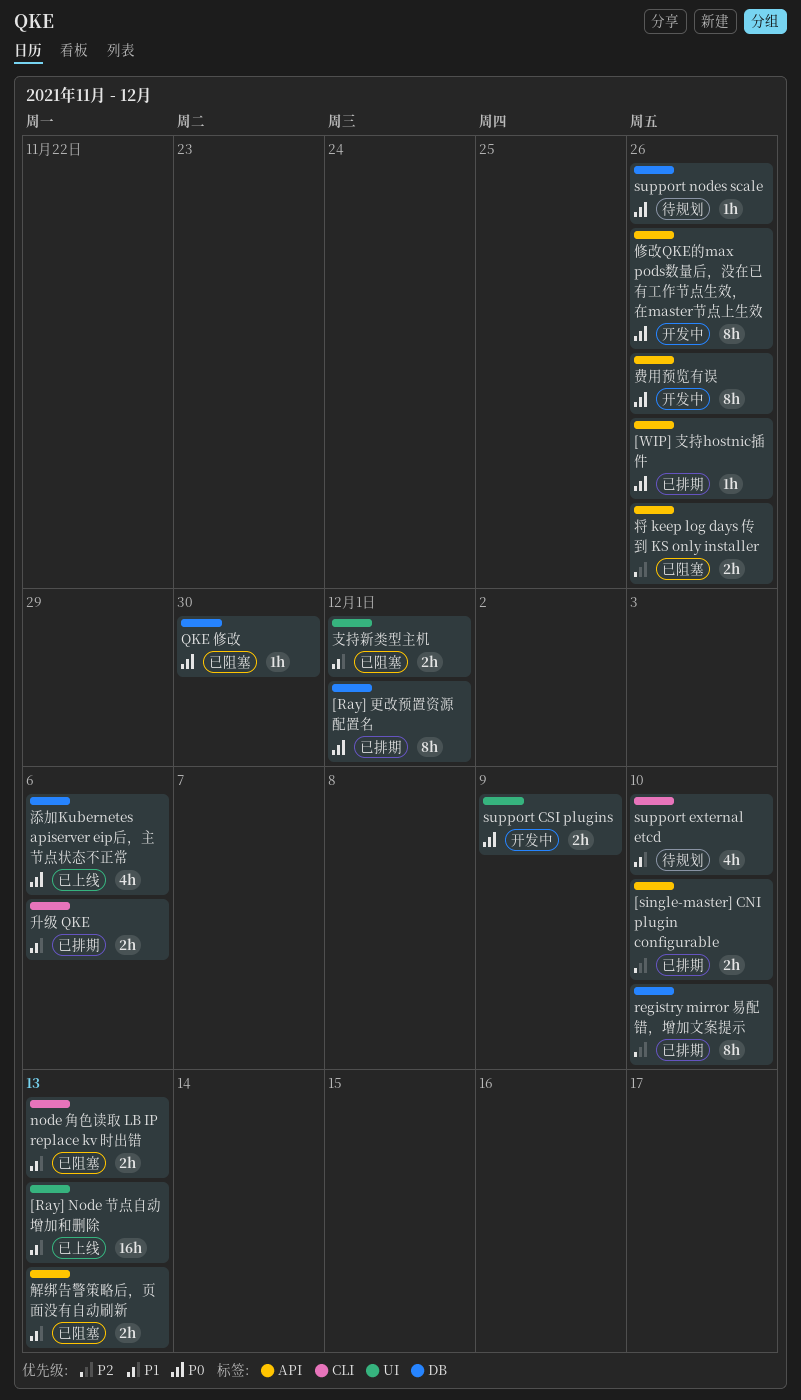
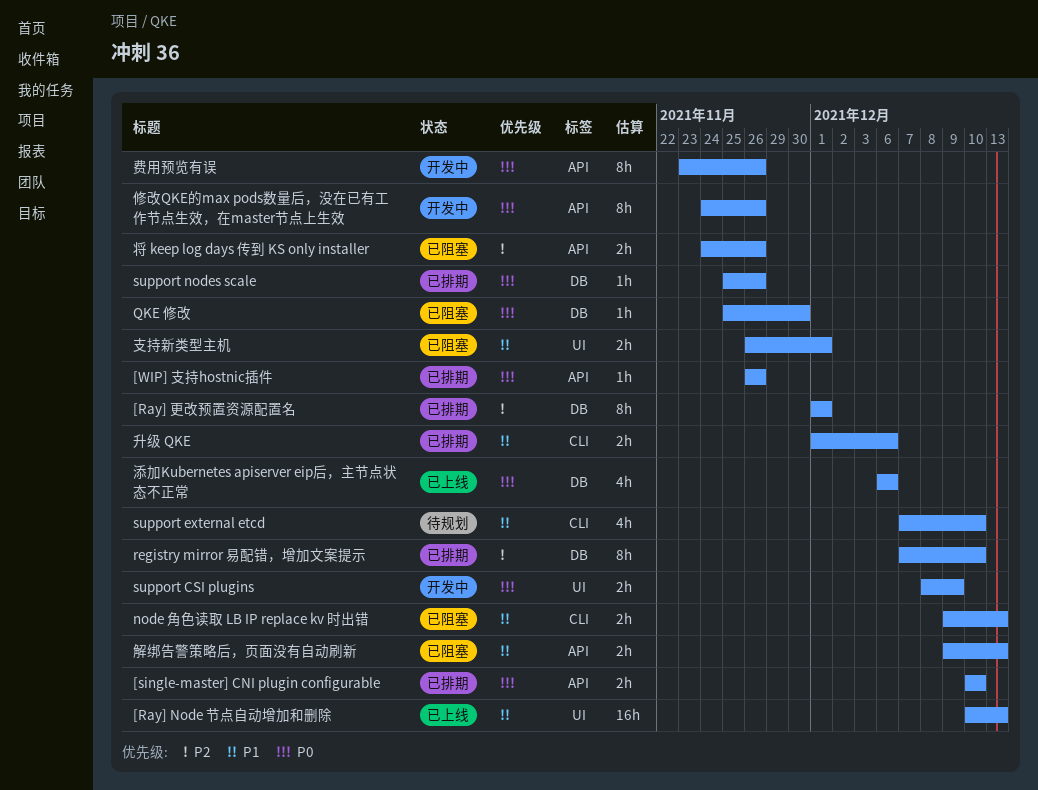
[Ray] 更改预置资源配置名, priority: P0 -> P2
[single-master] CNI plugin configurable, priority: P2 -> P0
support nodes scale, status: 待规划 -> 已排期

